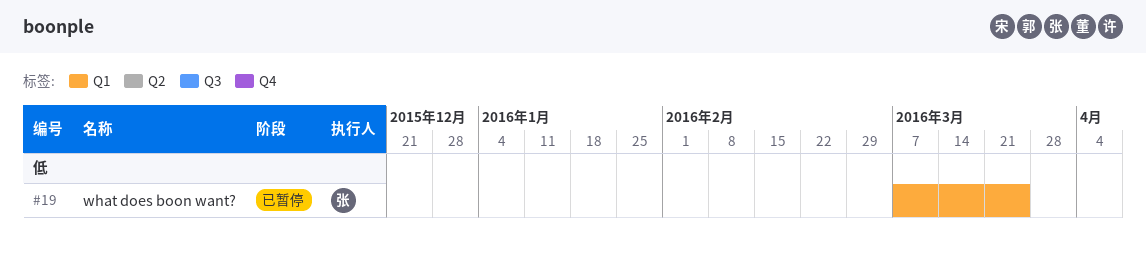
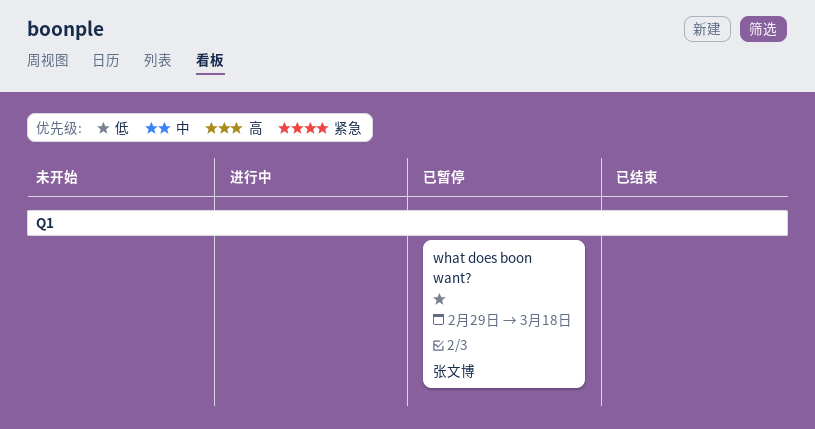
what does boon want?, start: Mar 7 -> Feb 29
what does boon want?, due: Mar 25 -> Mar 18

